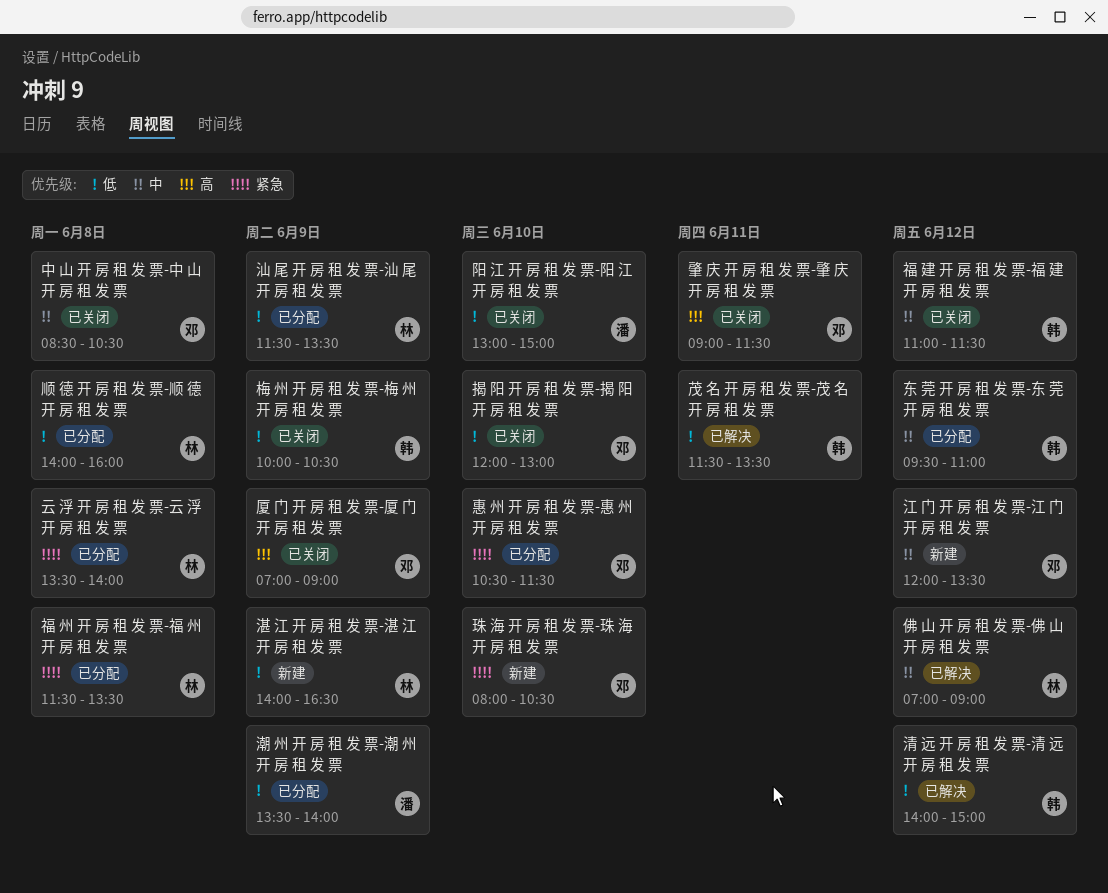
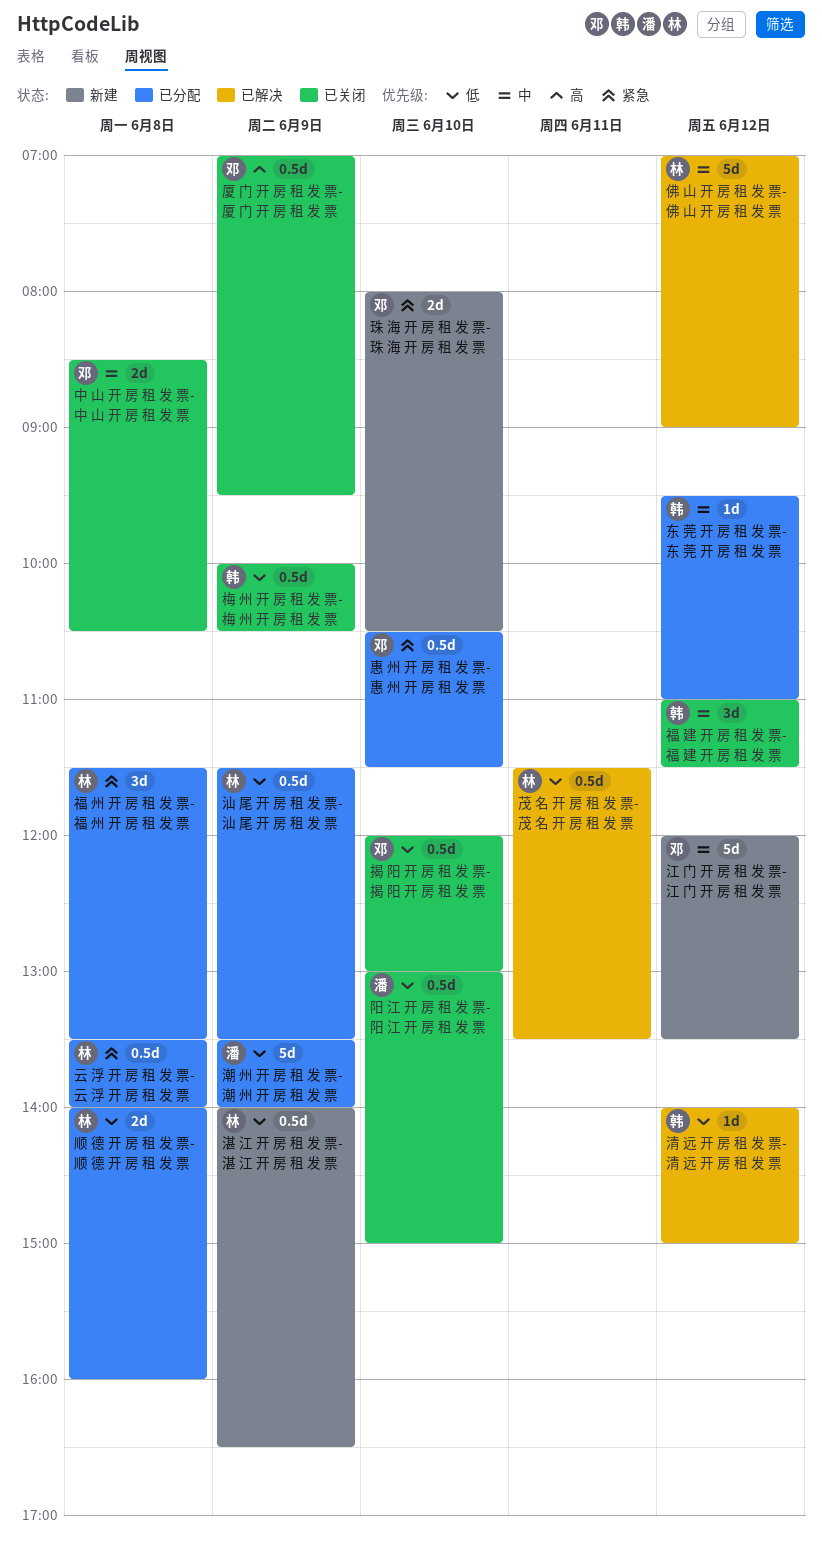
厦 门 开 房 租 发 票-厦 门 开 房 租 发 票, ends: 09:00 -> 09:30
肇 庆 开 房 租 发 票-肇 庆 开 房 租 发 票: present -> none
茂 名 开 房 租 发 票-茂 名 开 房 租 发 票, owner: 韩 -> 林

